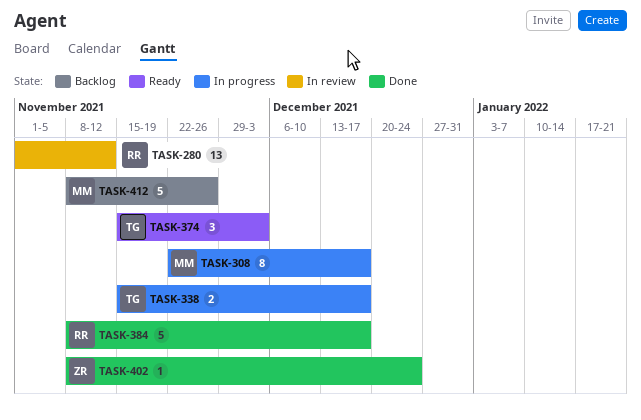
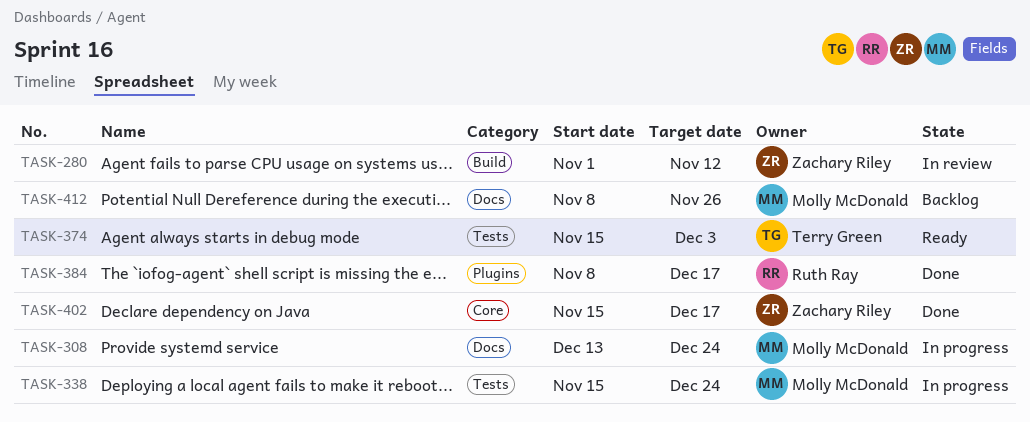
TASK-280, owner: Ruth Ray -> Zachary Riley
TASK-308, start: Nov 22 -> Dec 13
TASK-308, due: Dec 17 -> Dec 24
TASK-338, owner: Terry Green -> Molly McDonald
TASK-338, due: Dec 17 -> Dec 24
TASK-402, start: Nov 8 -> Nov 15
TASK-402, due: Dec 24 -> Dec 17

